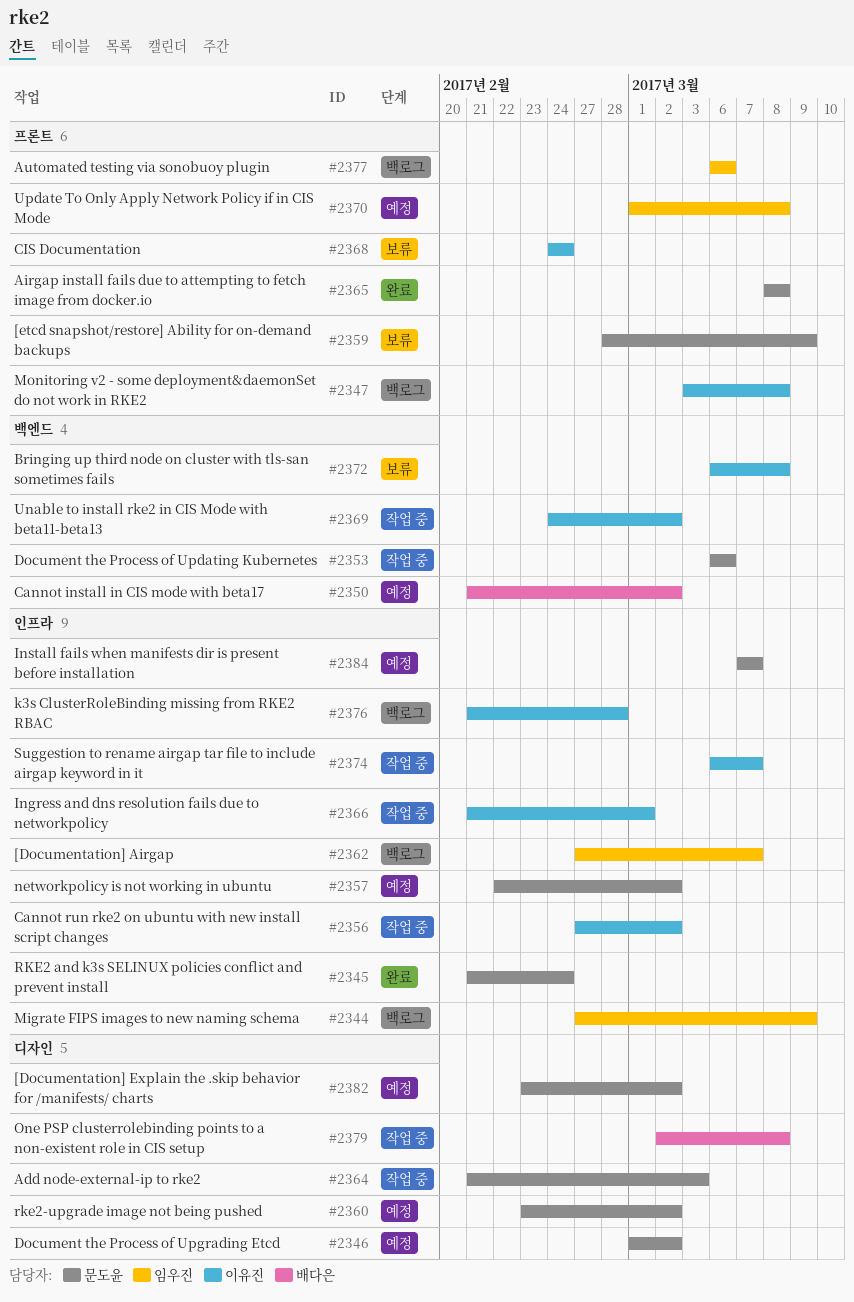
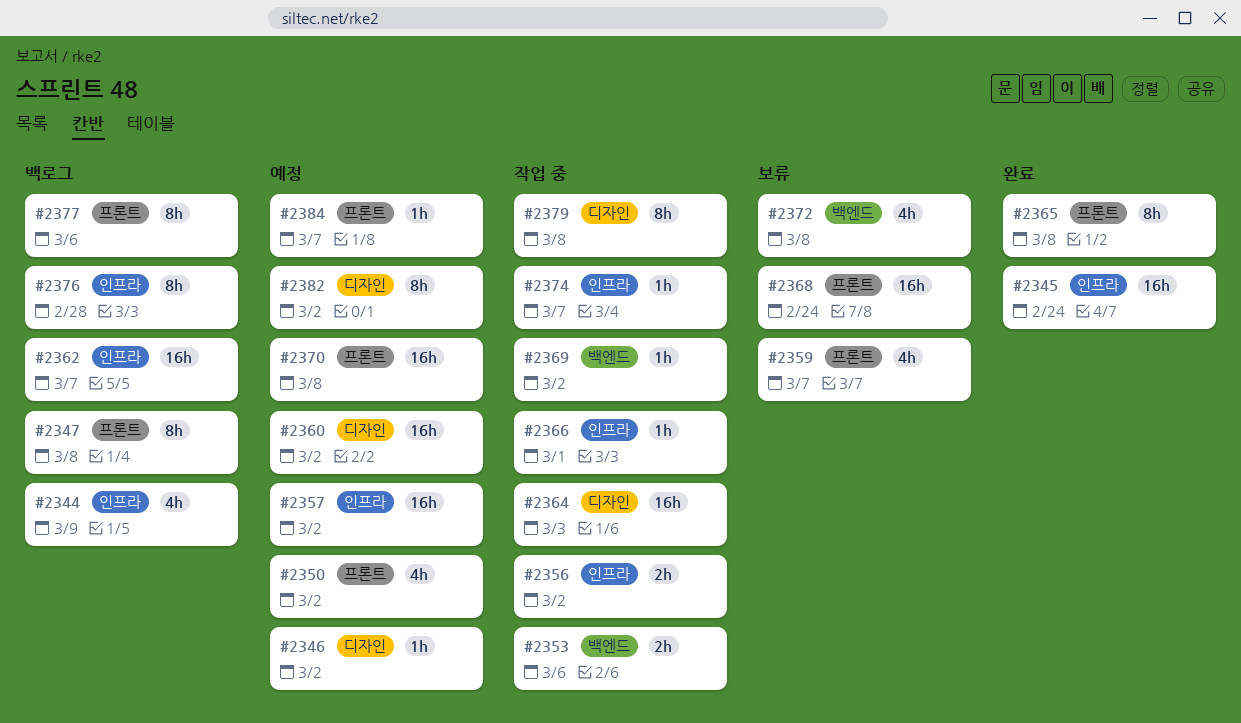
#2350, label: 백엔드 -> 프론트
#2359, due: Mar 9 -> Mar 7
#2384, label: 인프라 -> 프론트

